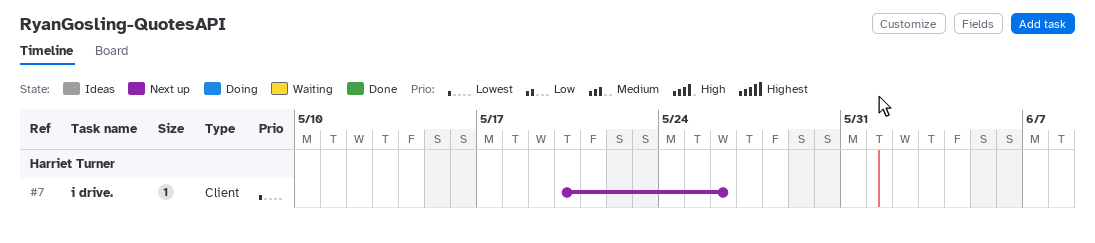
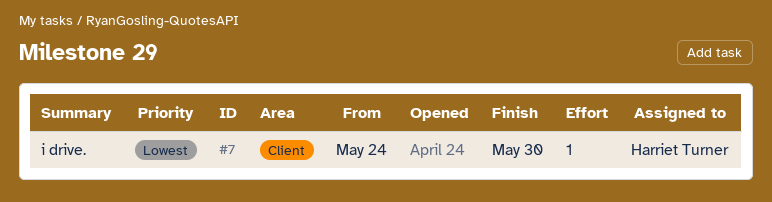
#7, start: May 20 -> May 24
#7, due: May 26 -> May 30

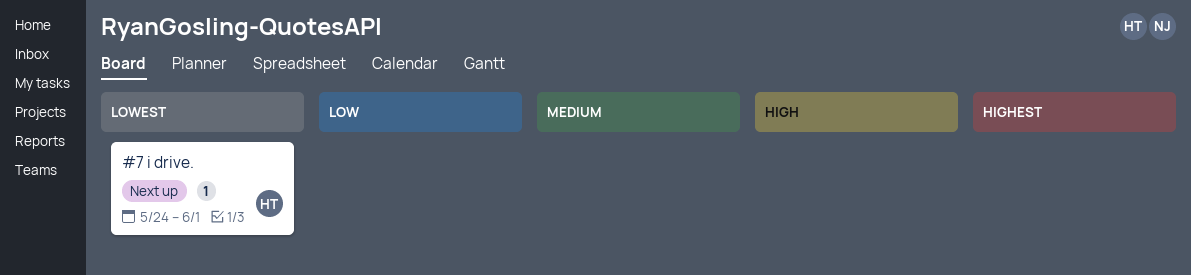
#7, due: May 30 -> Jun 1

